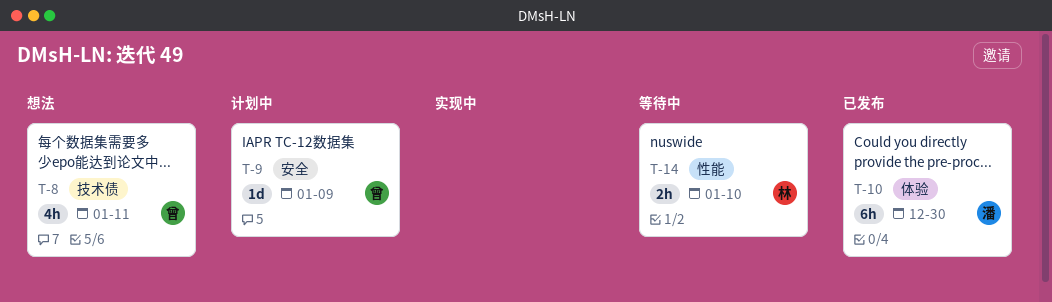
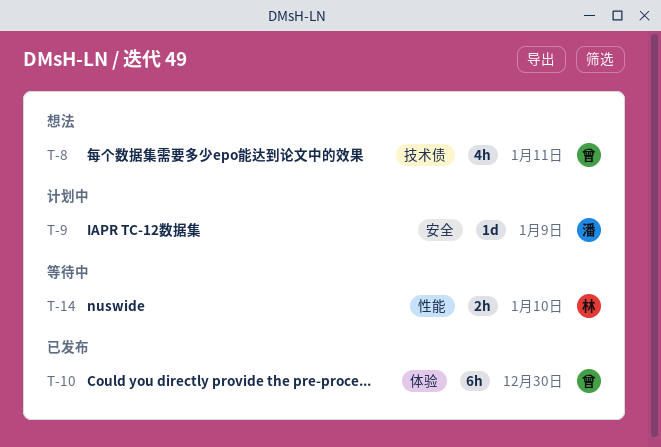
T-9, owner: 曾 -> 潘
T-10, owner: 潘 -> 曾

